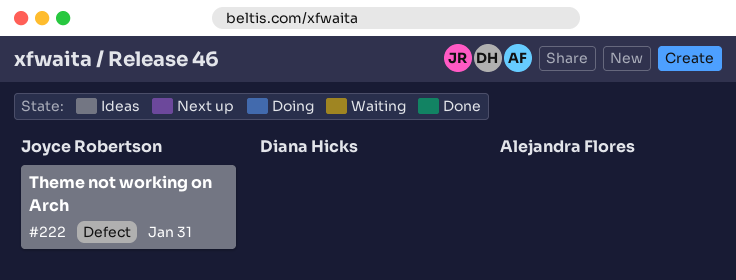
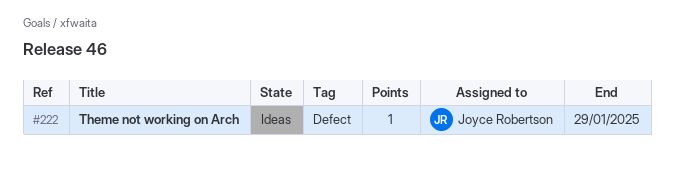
#222, due: Jan 31 -> Jan 29

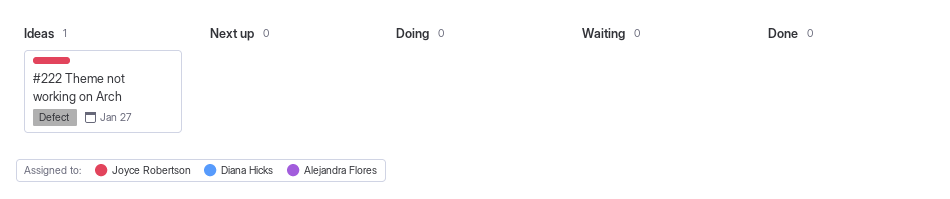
#222, due: Jan 29 -> Jan 27

